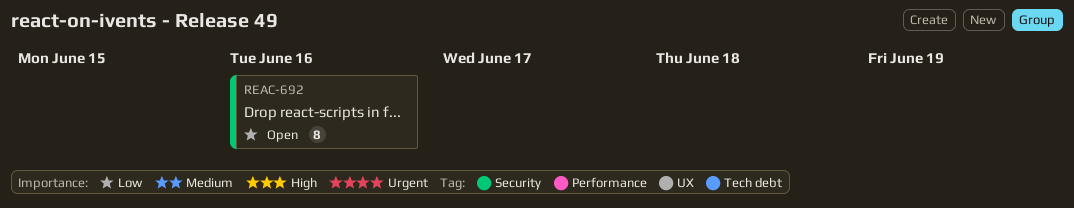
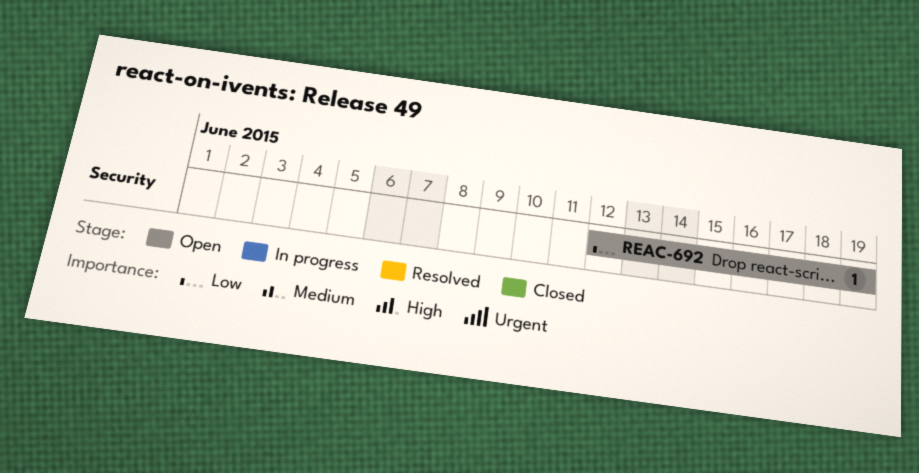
REAC-692, estimate: 8 -> 1
REAC-692, due: Jun 16 -> Jun 19

